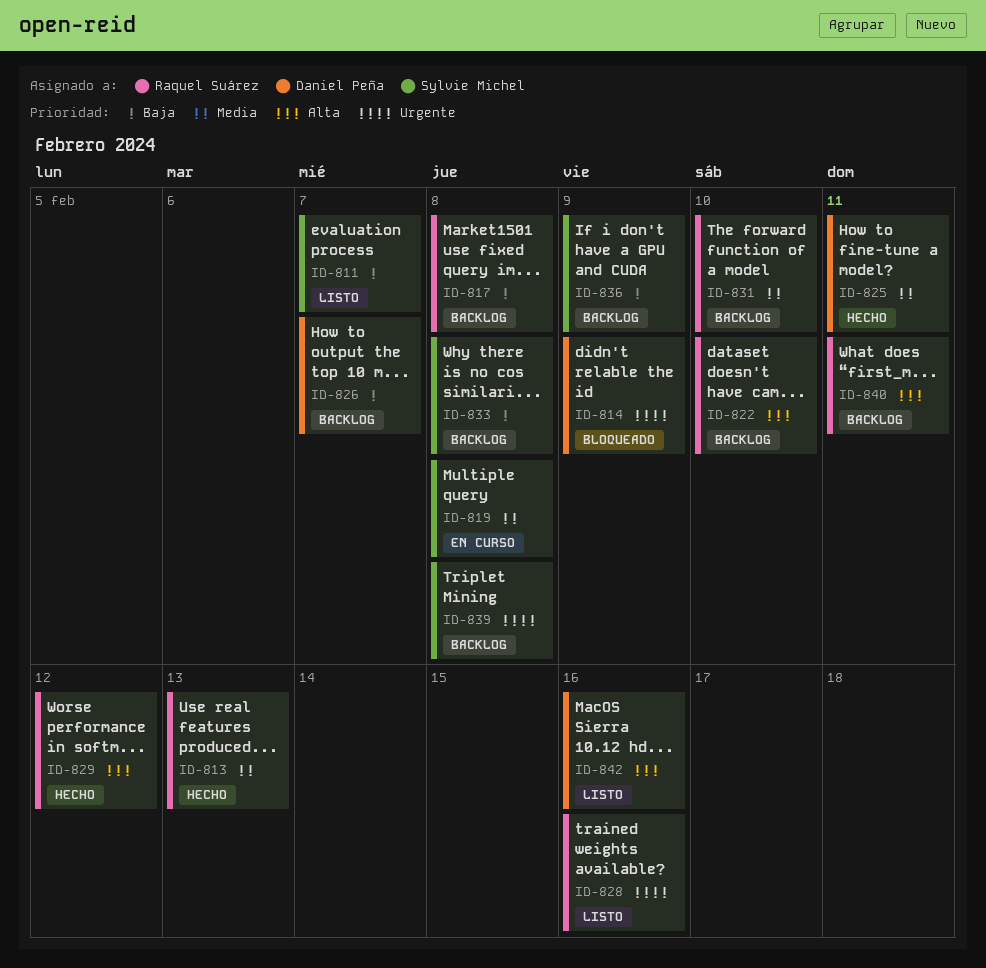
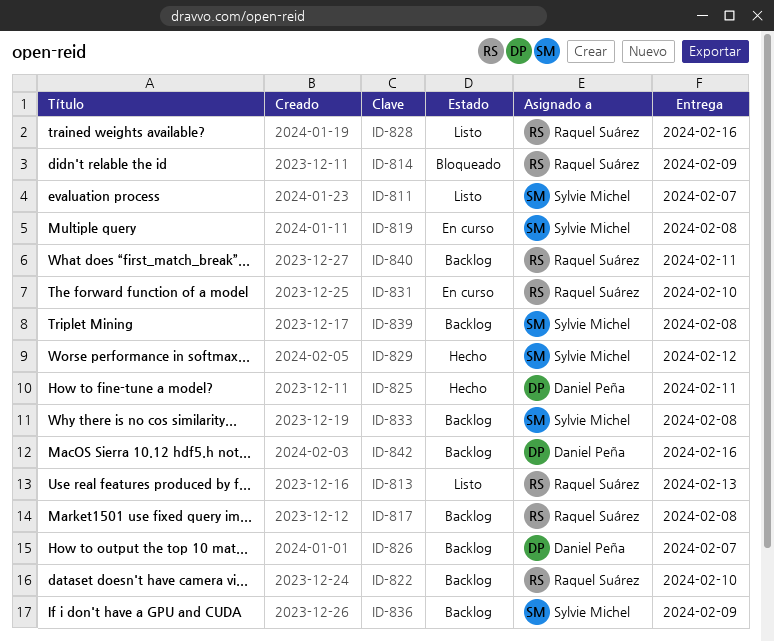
ID-813, status: Hecho -> Listo
ID-814, owner: Daniel Peña -> Raquel Suárez
ID-829, owner: Raquel Suárez -> Sylvie Michel
ID-831, status: Backlog -> En curso
ID-842, status: Listo -> Backlog

